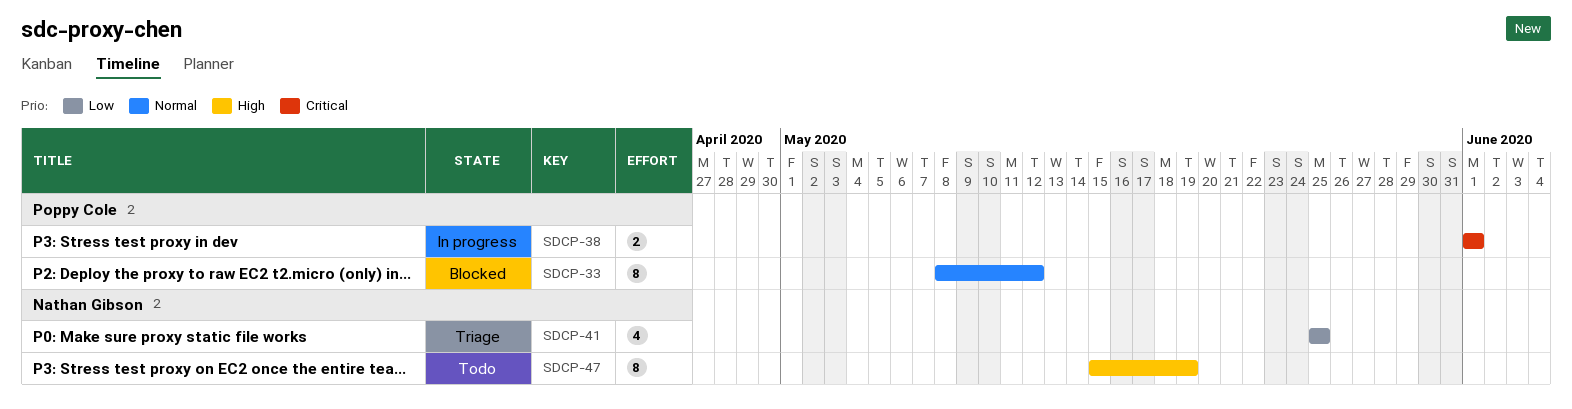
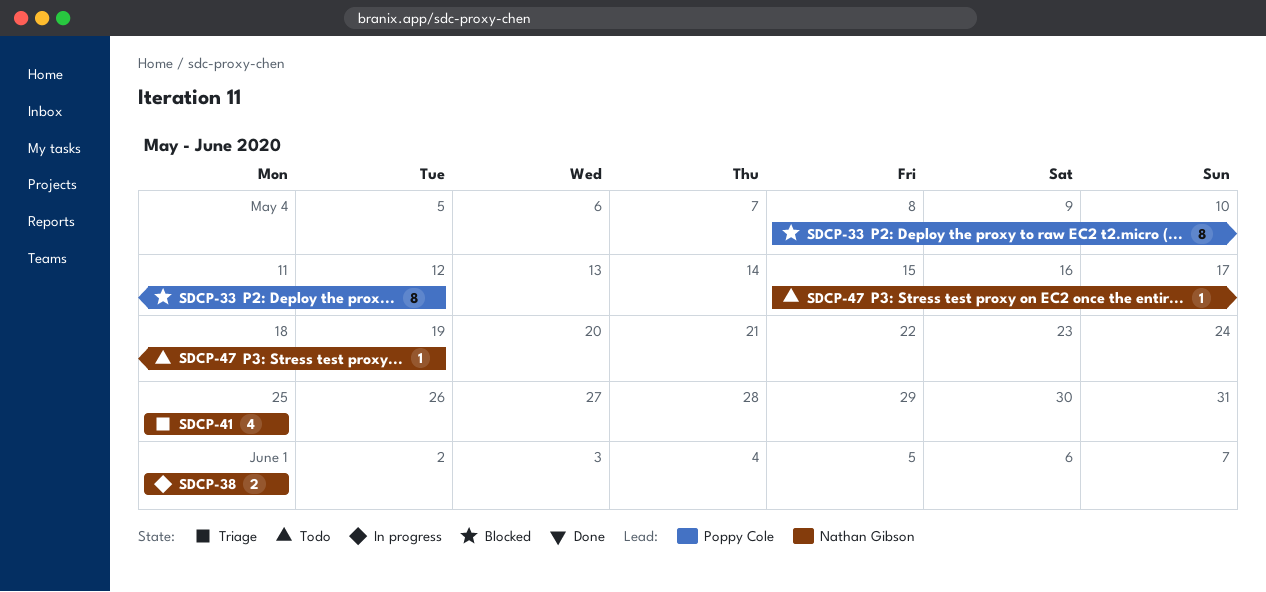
SDCP-38, owner: Poppy Cole -> Nathan Gibson
SDCP-47, estimate: 8 -> 1

